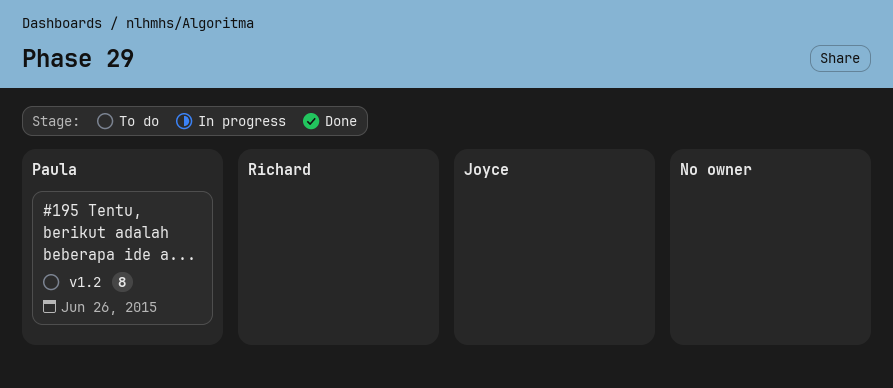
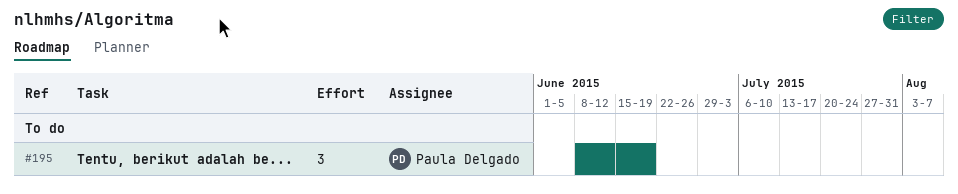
#195, estimate: 8 -> 3
#195, due: Jun 26 -> Jun 19

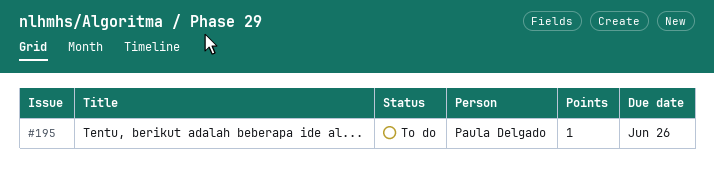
#195, estimate: 3 -> 1
#195, due: Jun 19 -> Jun 26

